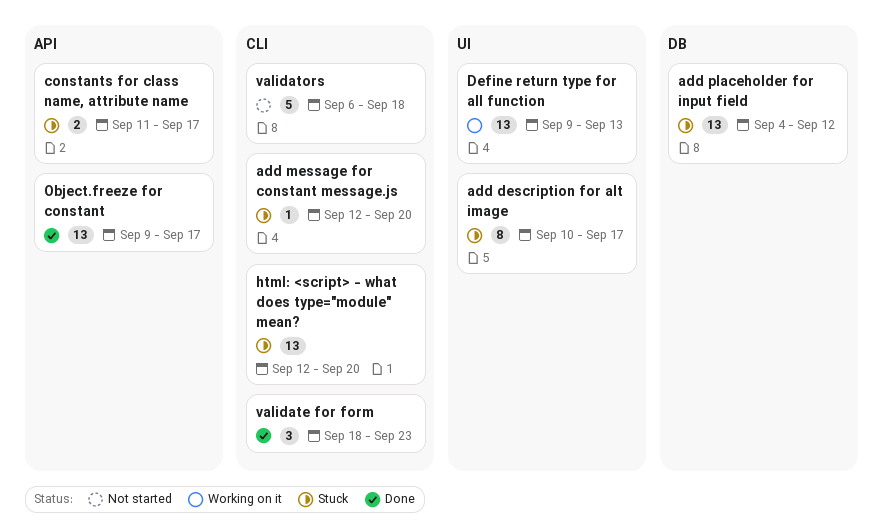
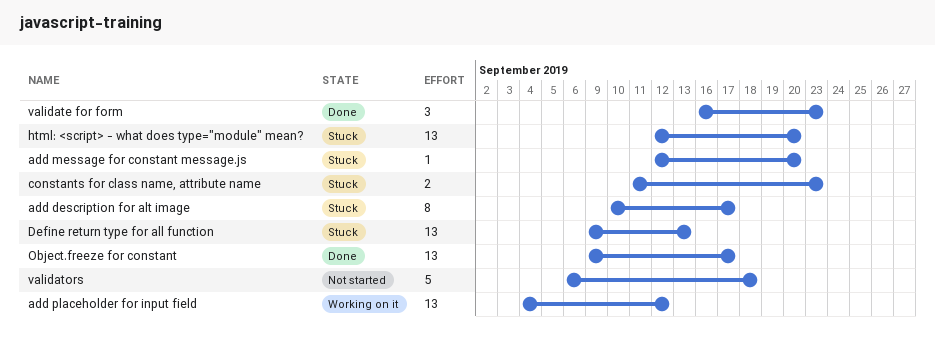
add placeholder for input field, status: Stuck -> Working on it
constants for class name, attribute name, due: Sep 17 -> Sep 23
Define return type for all function, status: Working on it -> Stuck
validate for form, start: Sep 18 -> Sep 16

